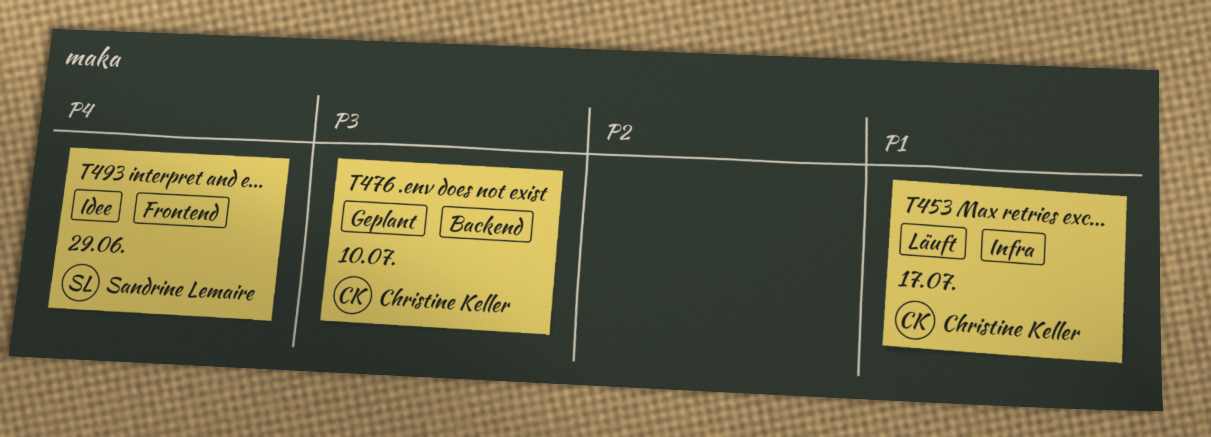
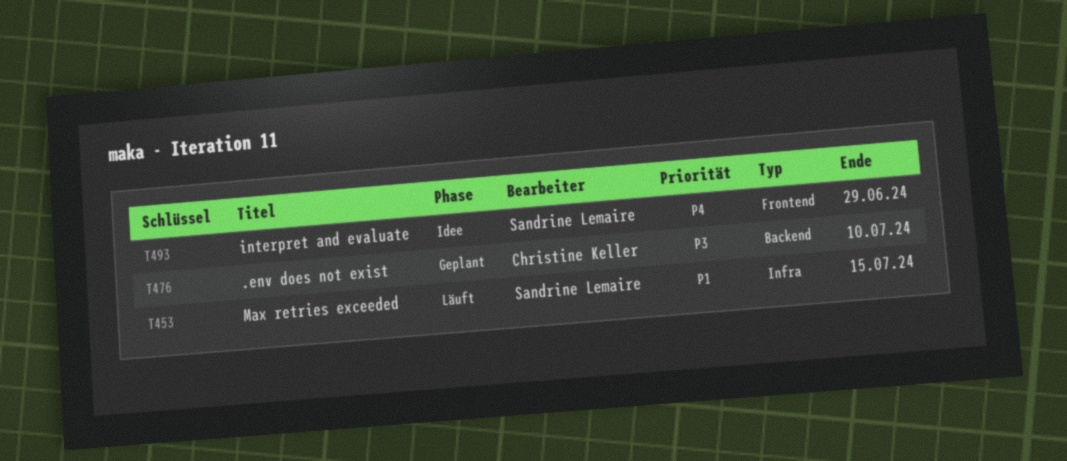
T453, owner: Christine Keller -> Sandrine Lemaire
T453, due: Jul 17 -> Jul 15

